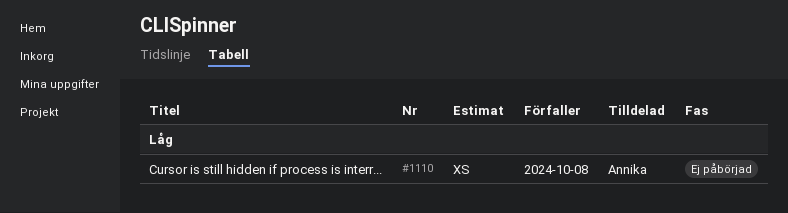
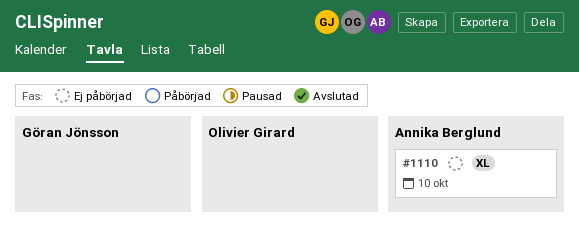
#1110, estimate: XS -> XL
#1110, due: Oct 8 -> Oct 10

